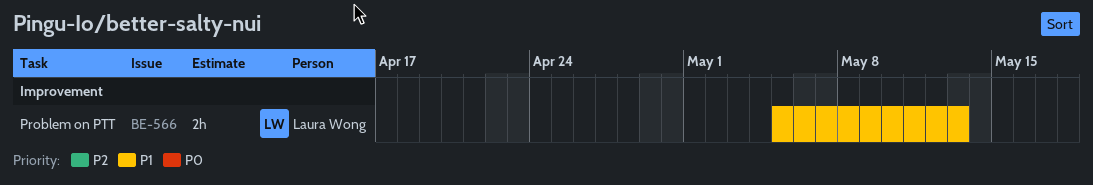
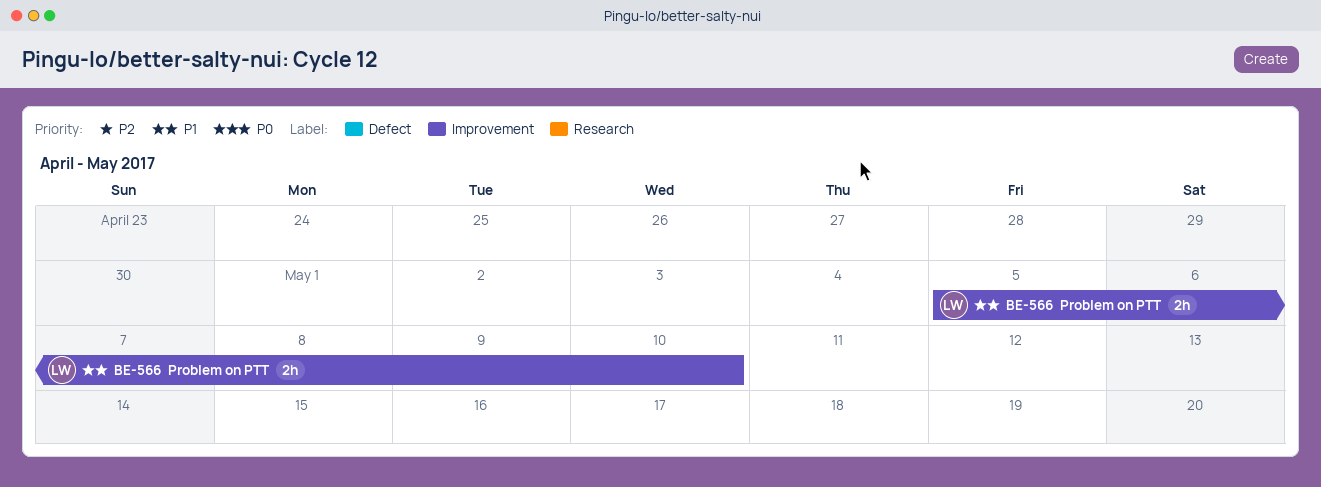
BE-566, due: May 13 -> May 10

